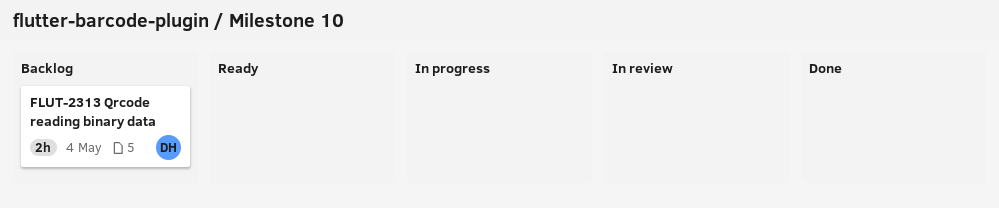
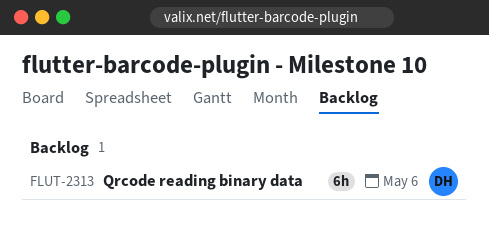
FLUT-2313, estimate: 2h -> 6h
FLUT-2313, due: May 4 -> May 6

